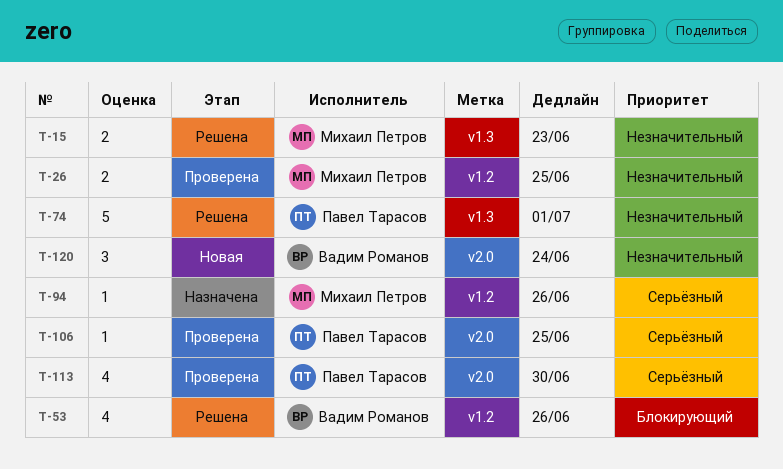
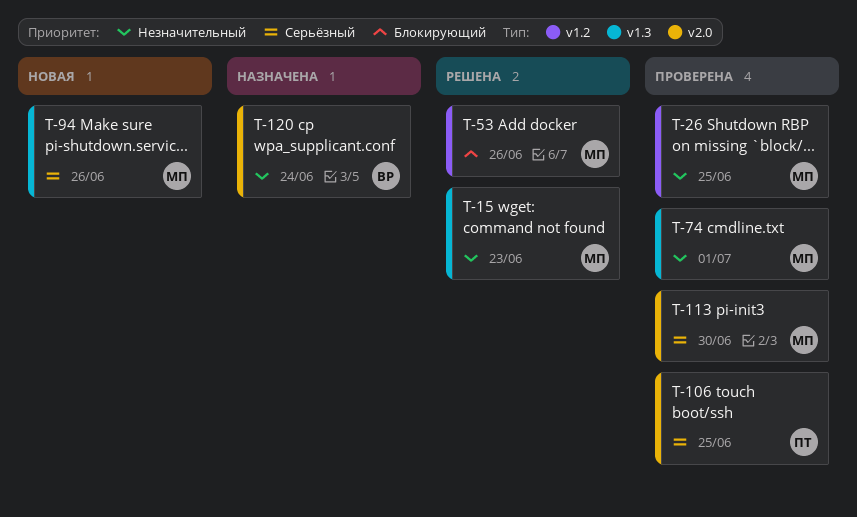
T-53, owner: Вадим Романов -> Михаил Петров
T-74, status: Решена -> Проверена
T-74, owner: Павел Тарасов -> Михаил Петров
T-94, status: Назначена -> Новая
T-94, label: v1.2 -> v1.3
T-113, owner: Павел Тарасов -> Михаил Петров
T-120, status: Новая -> Назначена

